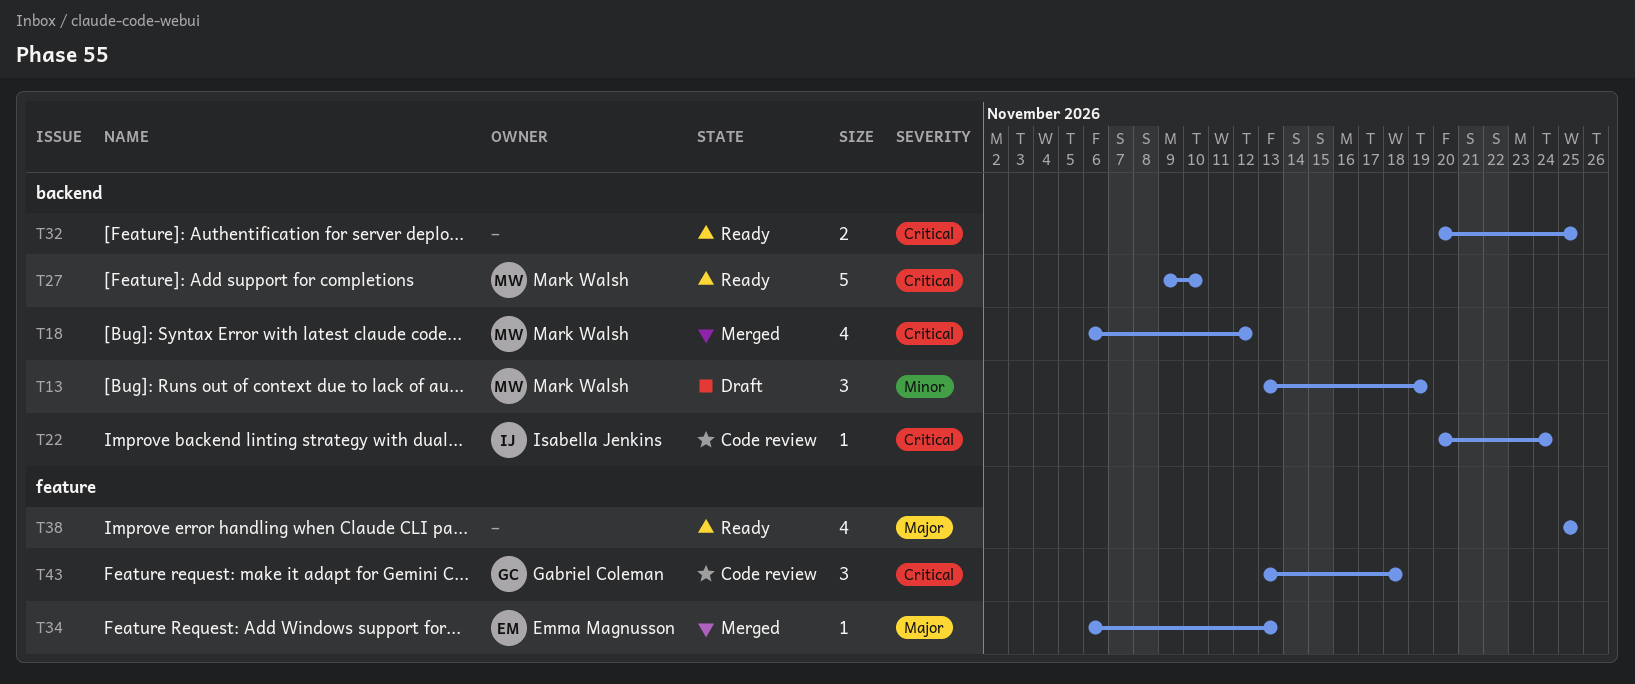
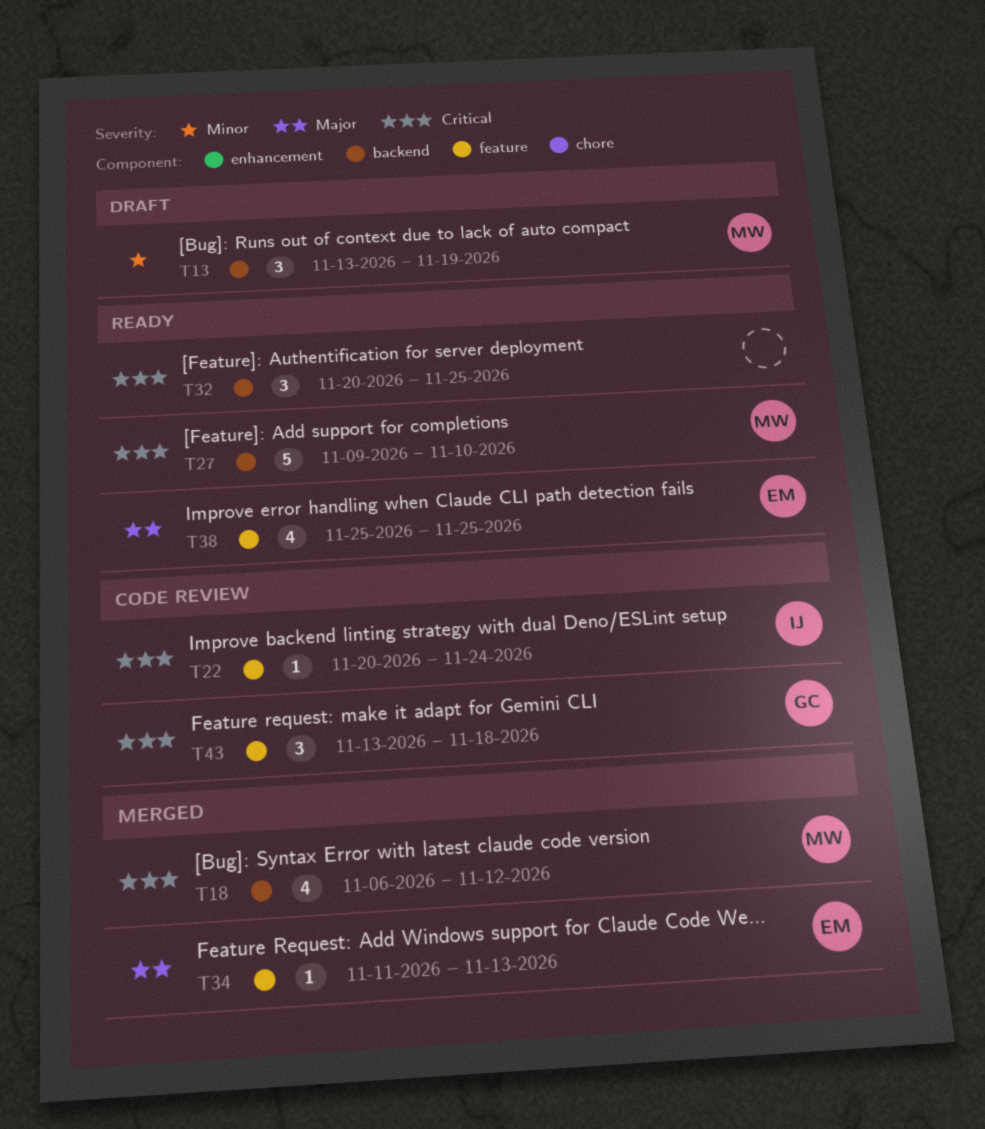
T22, label: backend -> feature
T32, estimate: 2 -> 3
T34, start: Nov 6 -> Nov 11
T38, owner: none -> Emma Magnusson

